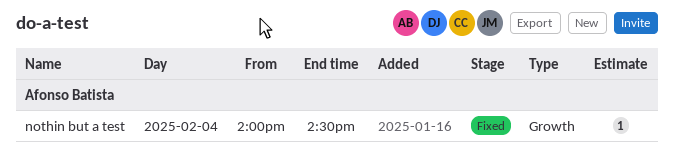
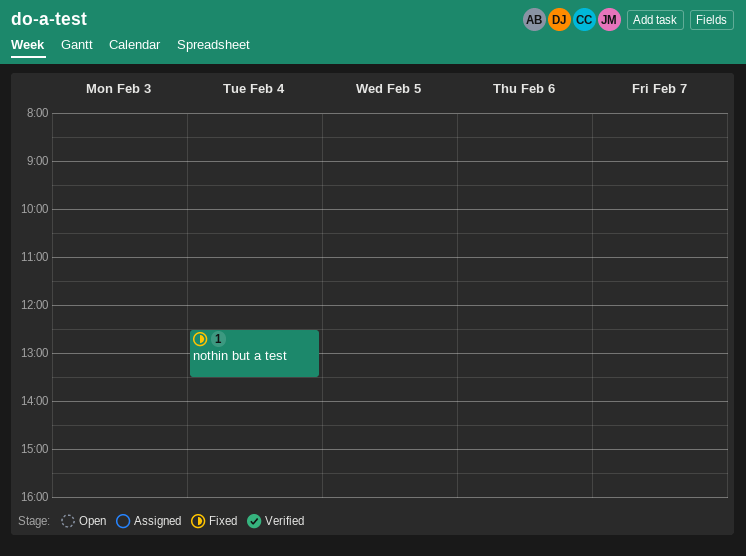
nothin but a test, begins: 14:00 -> 12:30
nothin but a test, ends: 14:30 -> 13:30

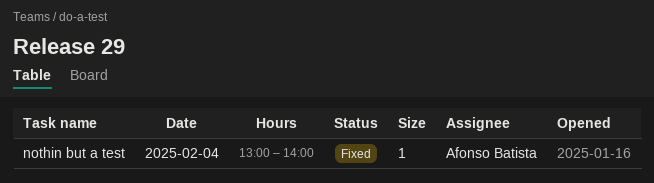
nothin but a test, begins: 12:30 -> 13:00
nothin but a test, ends: 13:30 -> 14:00

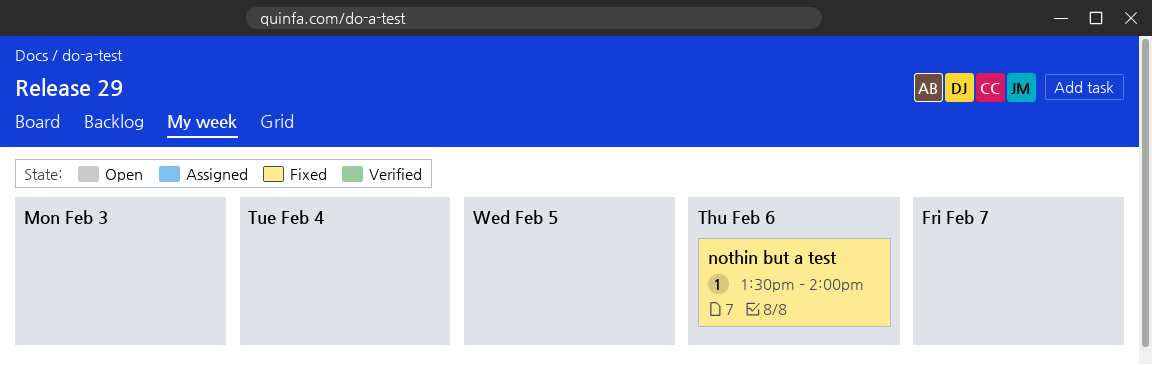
nothin but a test, day: Feb 4 -> Feb 6
nothin but a test, begins: 13:00 -> 13:30

